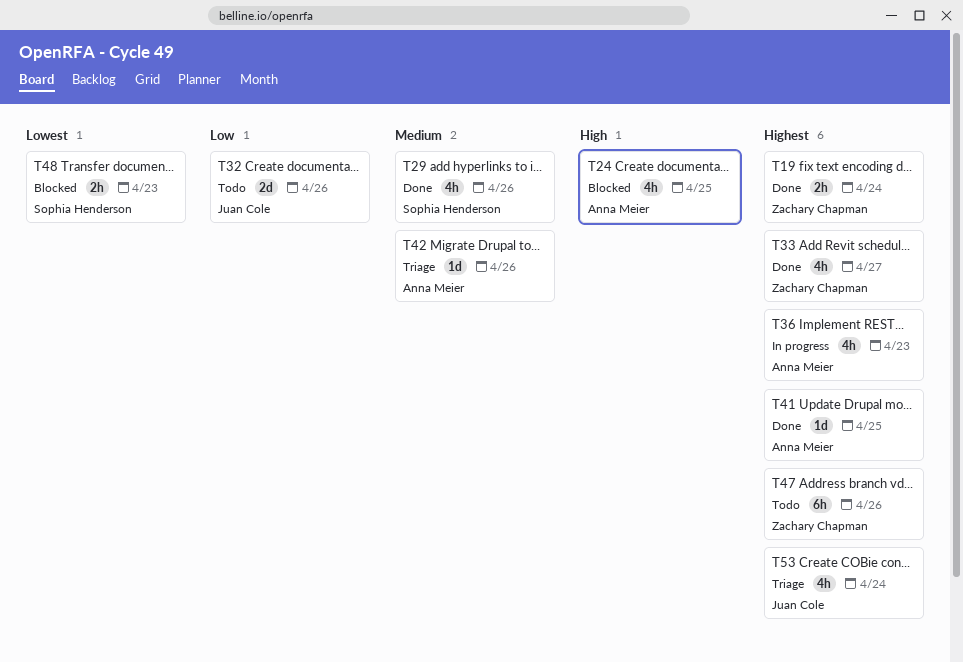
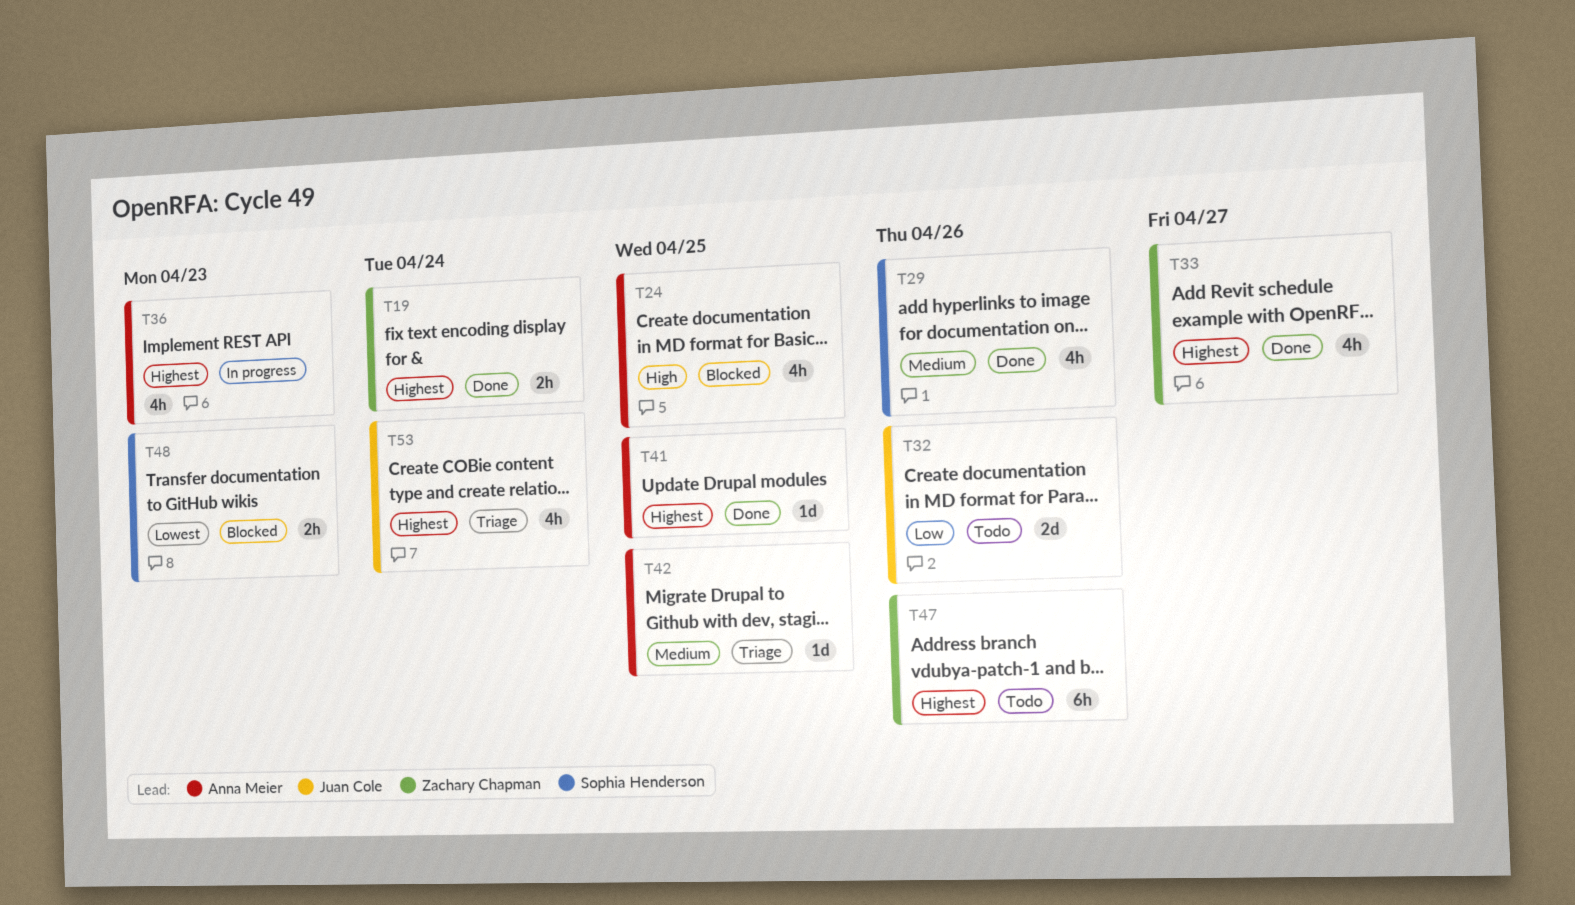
T42, due: Apr 26 -> Apr 25

